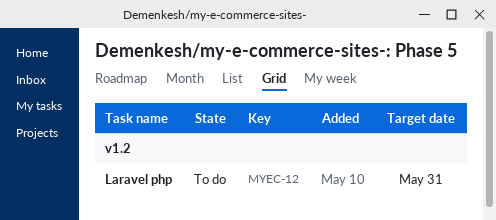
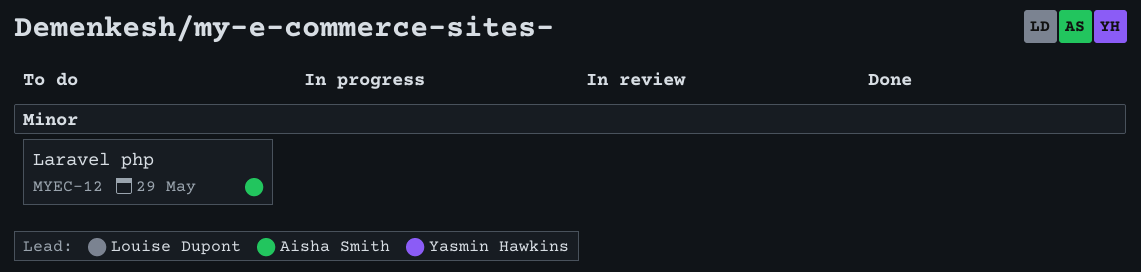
MYEC-12, due: May 31 -> May 29

